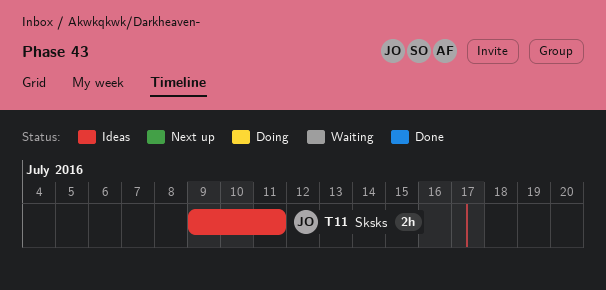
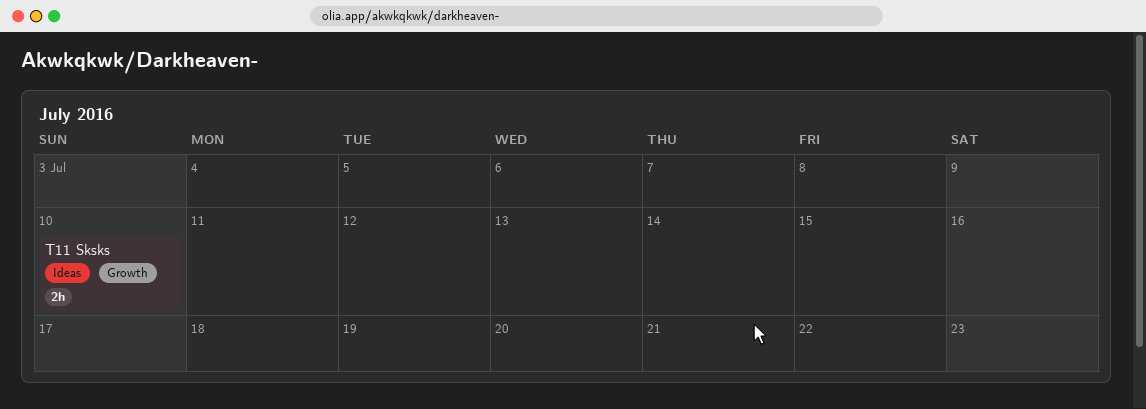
T11, due: Jul 11 -> Jul 10

